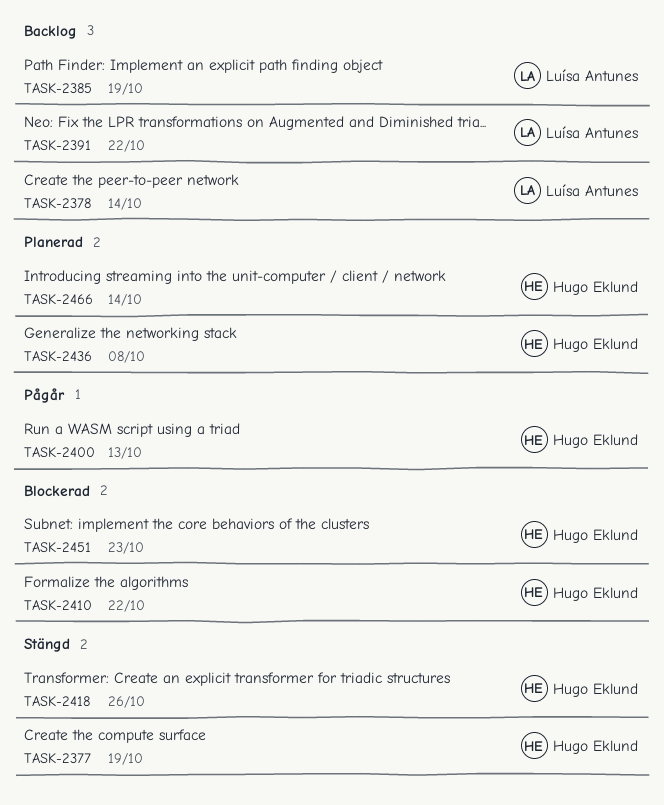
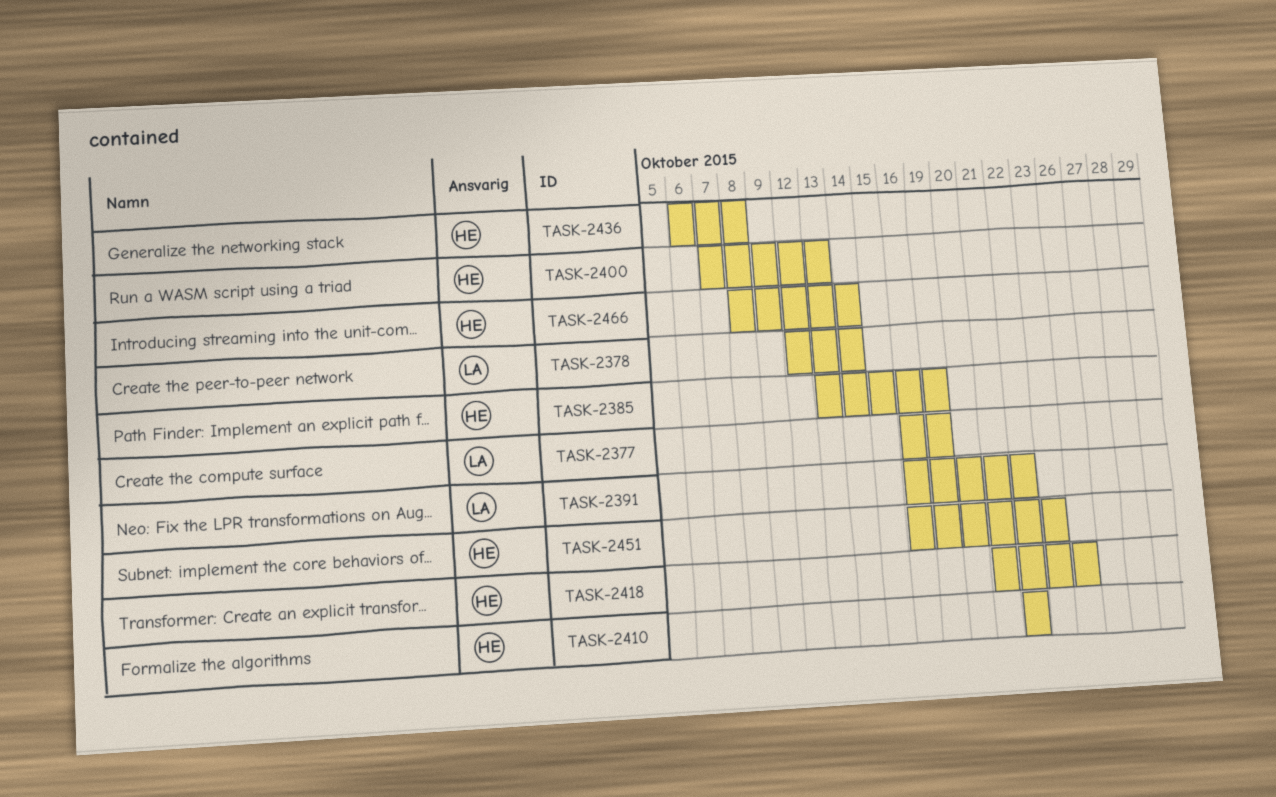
TASK-2377, owner: Hugo Eklund -> Luísa Antunes
TASK-2385, owner: Luísa Antunes -> Hugo Eklund

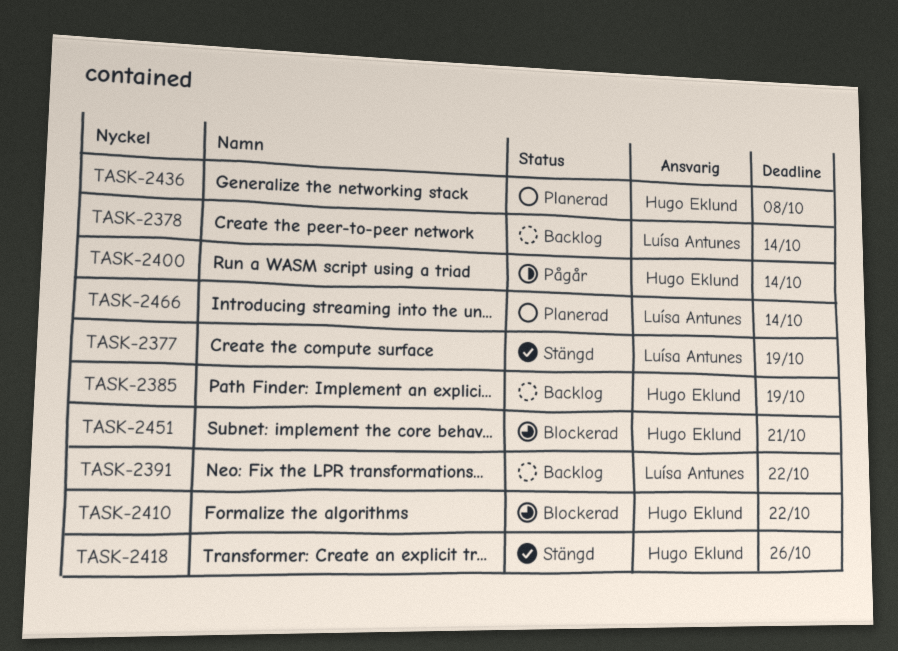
TASK-2400, due: Oct 13 -> Oct 14
TASK-2451, due: Oct 23 -> Oct 21
TASK-2466, owner: Hugo Eklund -> Luísa Antunes

